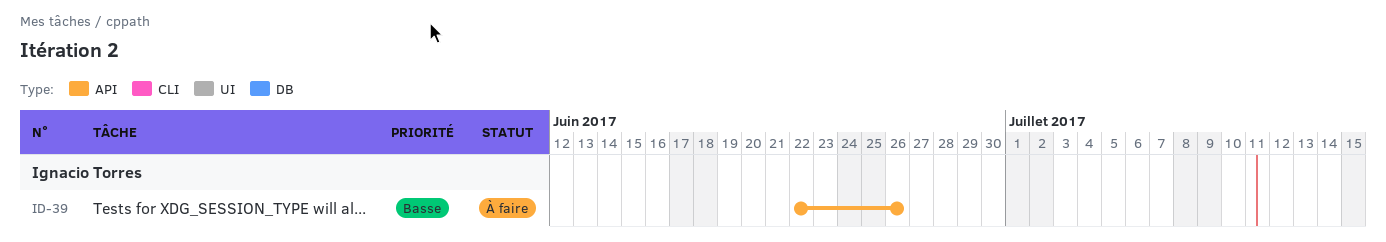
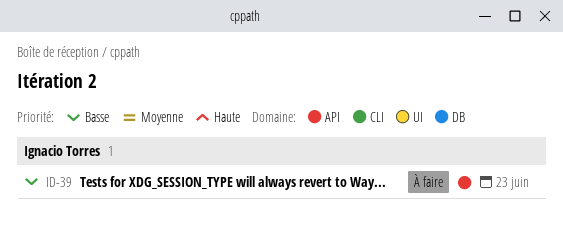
ID-39, due: Jun 26 -> Jun 23

